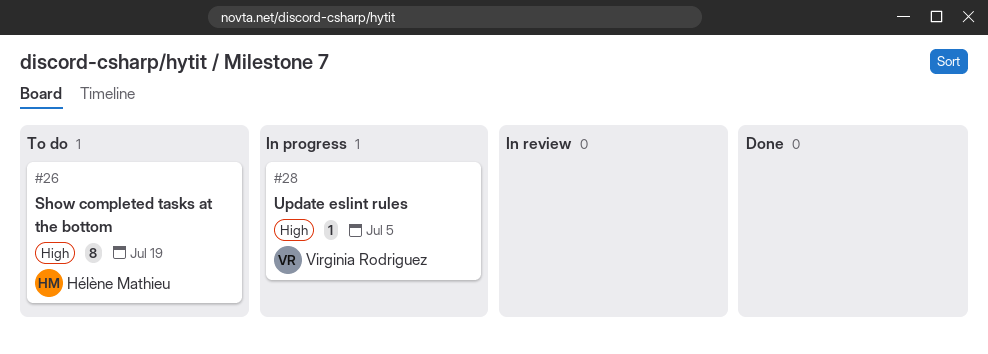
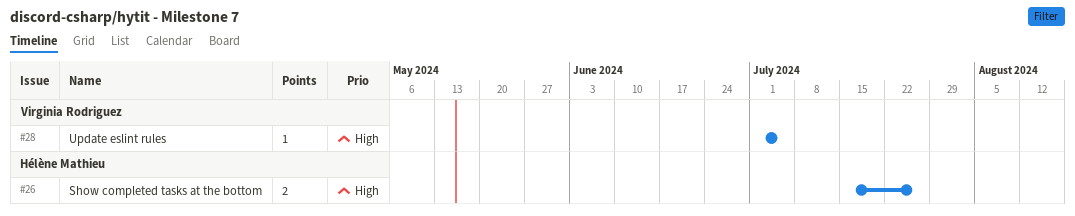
#26, estimate: 8 -> 2
#26, due: Jul 19 -> Jul 26

